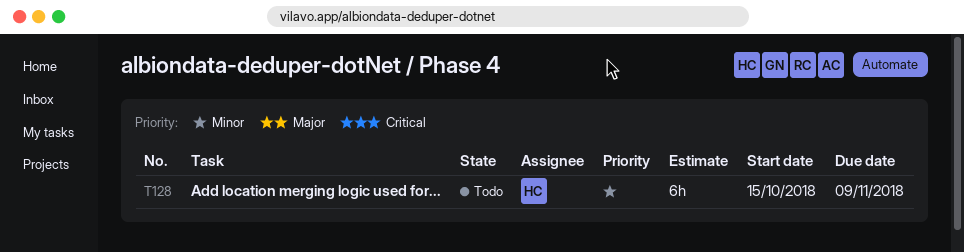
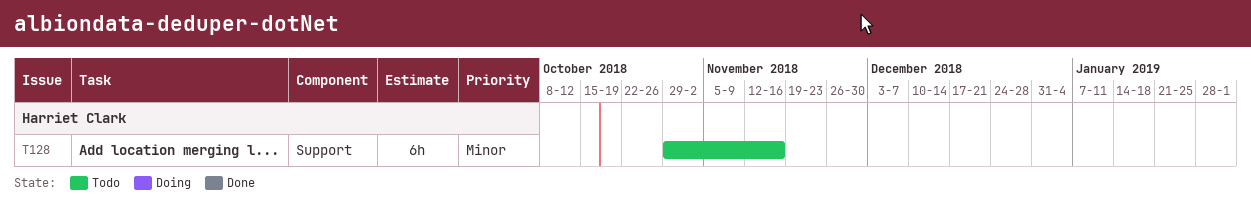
T128, start: Oct 15 -> Oct 29
T128, due: Nov 9 -> Nov 16

